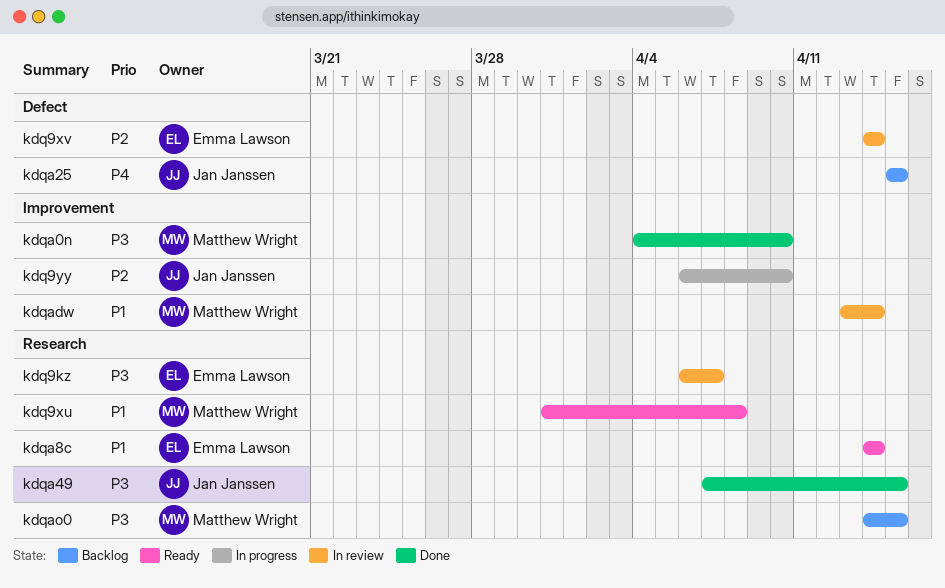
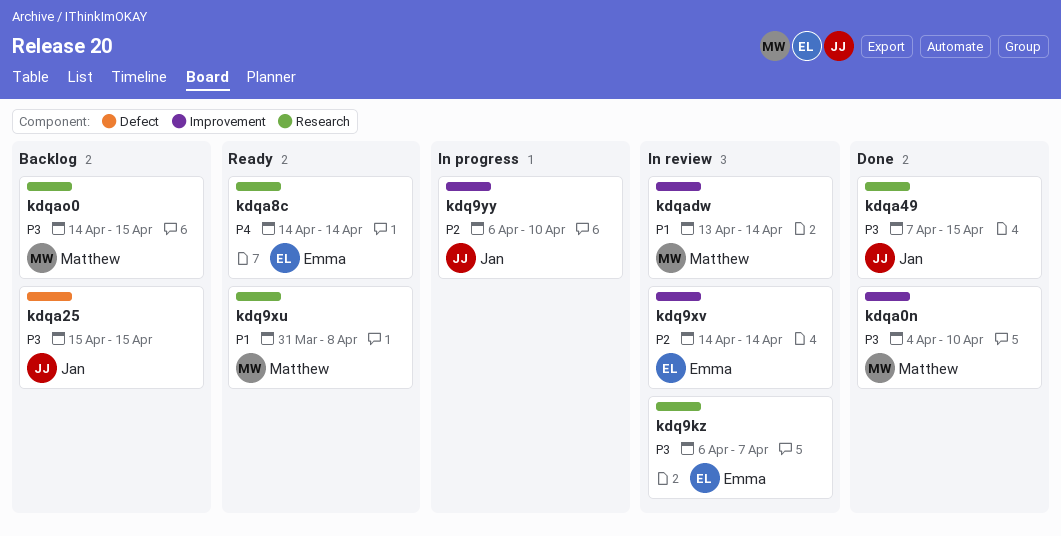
kdq9xv, label: Defect -> Improvement
kdqa25, priority: P4 -> P3
kdqa8c, priority: P1 -> P4

